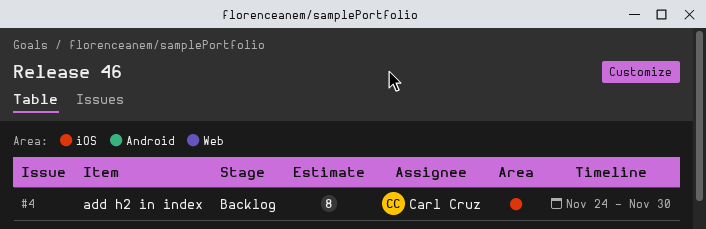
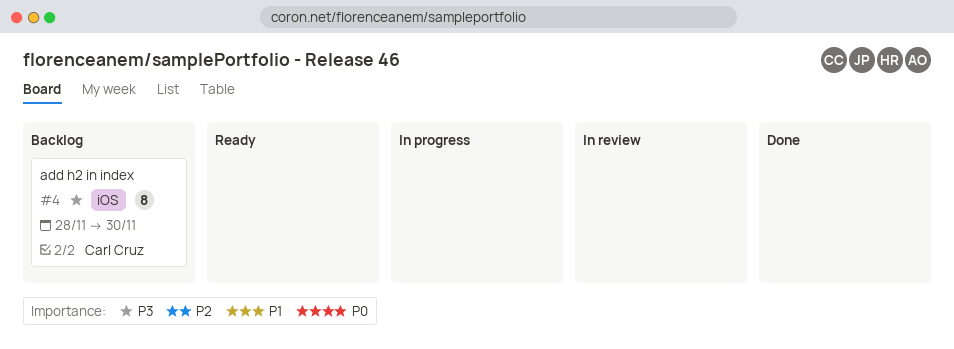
#4, start: Nov 24 -> Nov 28

